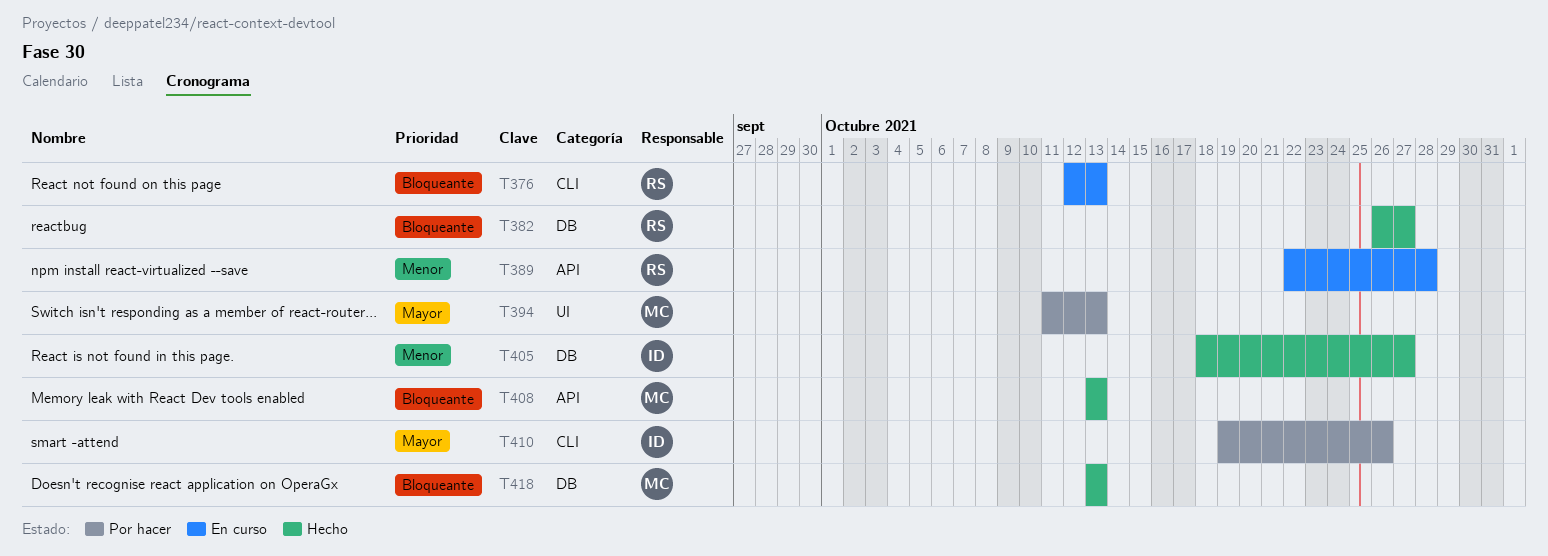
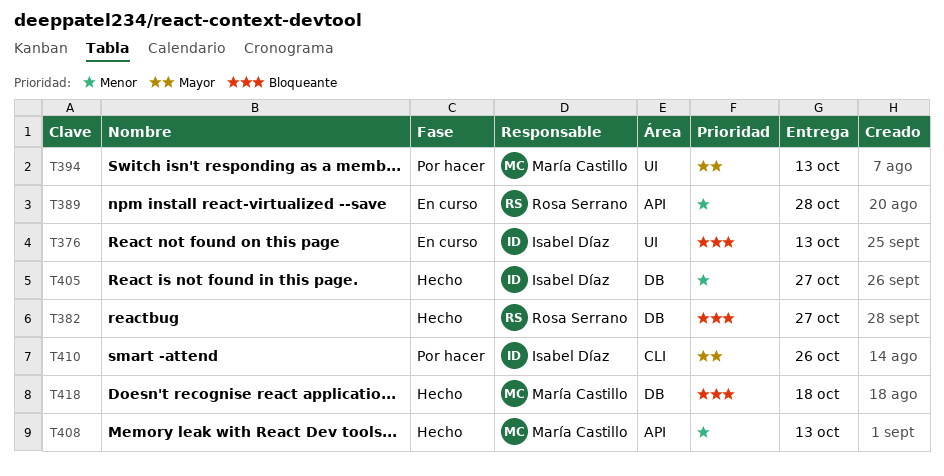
T376, owner: Rosa Serrano -> Isabel Díaz
T376, label: CLI -> UI
T408, priority: Bloqueante -> Menor
T418, due: Oct 13 -> Oct 18

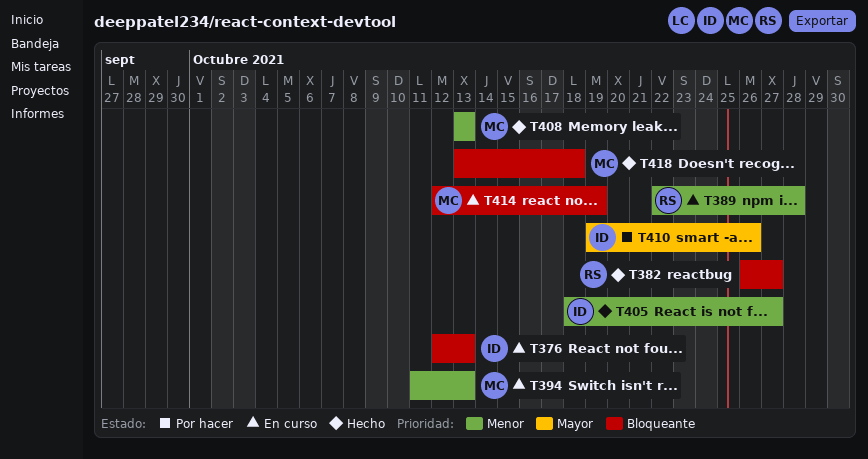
T394, status: Por hacer -> En curso
T394, priority: Mayor -> Menor
T414: none -> present

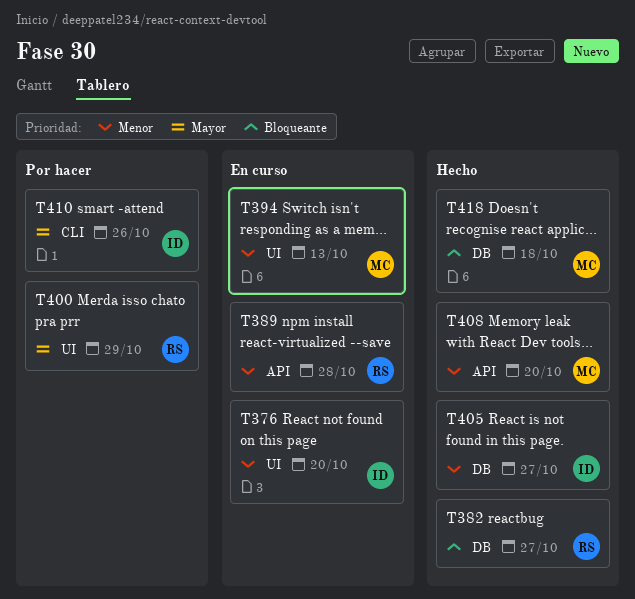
T376, priority: Bloqueante -> Menor
T376, due: Oct 13 -> Oct 20
T400: none -> present
T408, due: Oct 13 -> Oct 20
T414: present -> none

